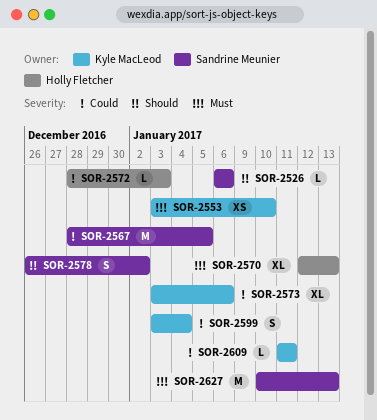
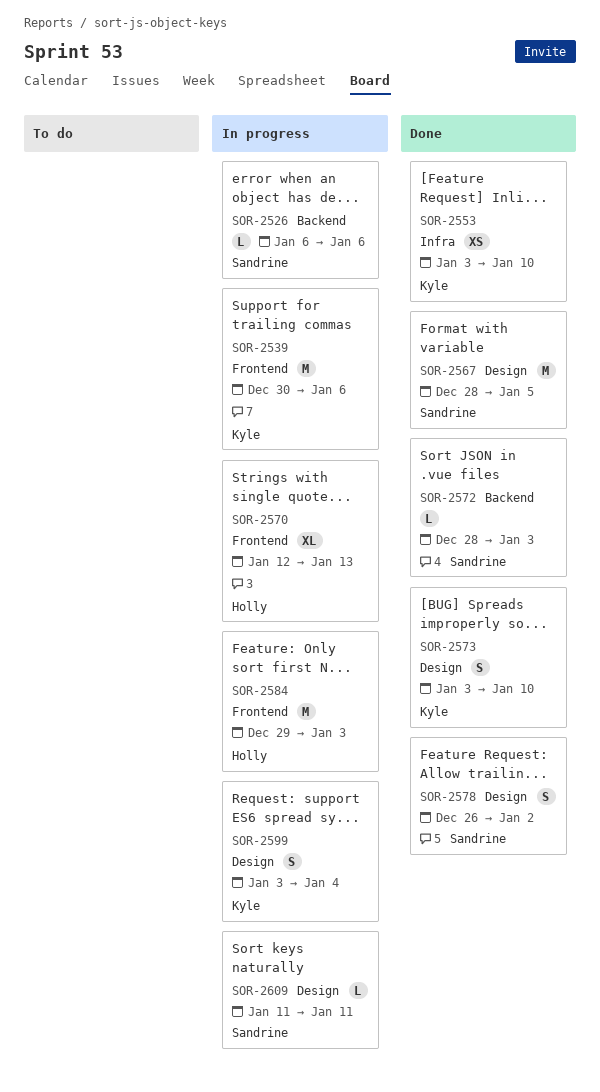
SOR-2539: none -> present
SOR-2572, owner: Holly Fletcher -> Sandrine Meunier
SOR-2573, estimate: XL -> S
SOR-2573, due: Jan 6 -> Jan 10
SOR-2584: none -> present
SOR-2609, owner: Kyle MacLeod -> Sandrine Meunier
SOR-2627: present -> none

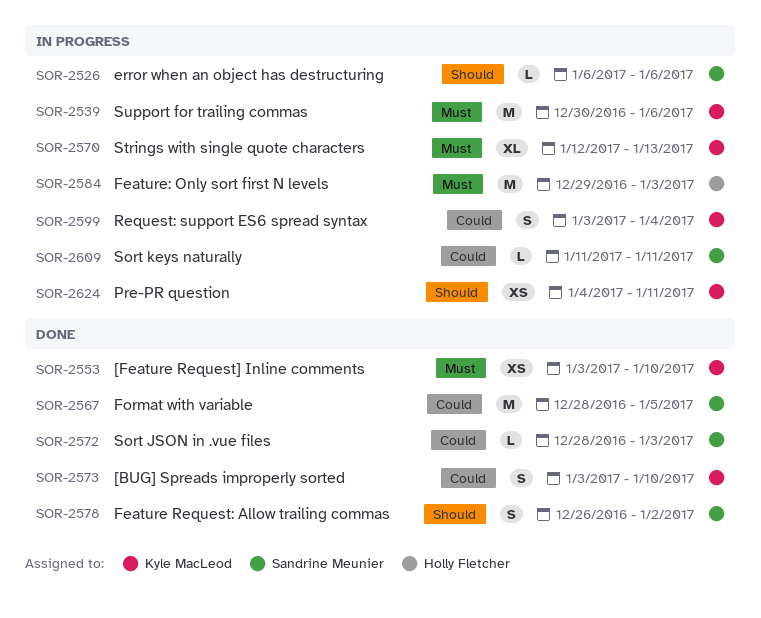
SOR-2570, owner: Holly Fletcher -> Kyle MacLeod
SOR-2624: none -> present

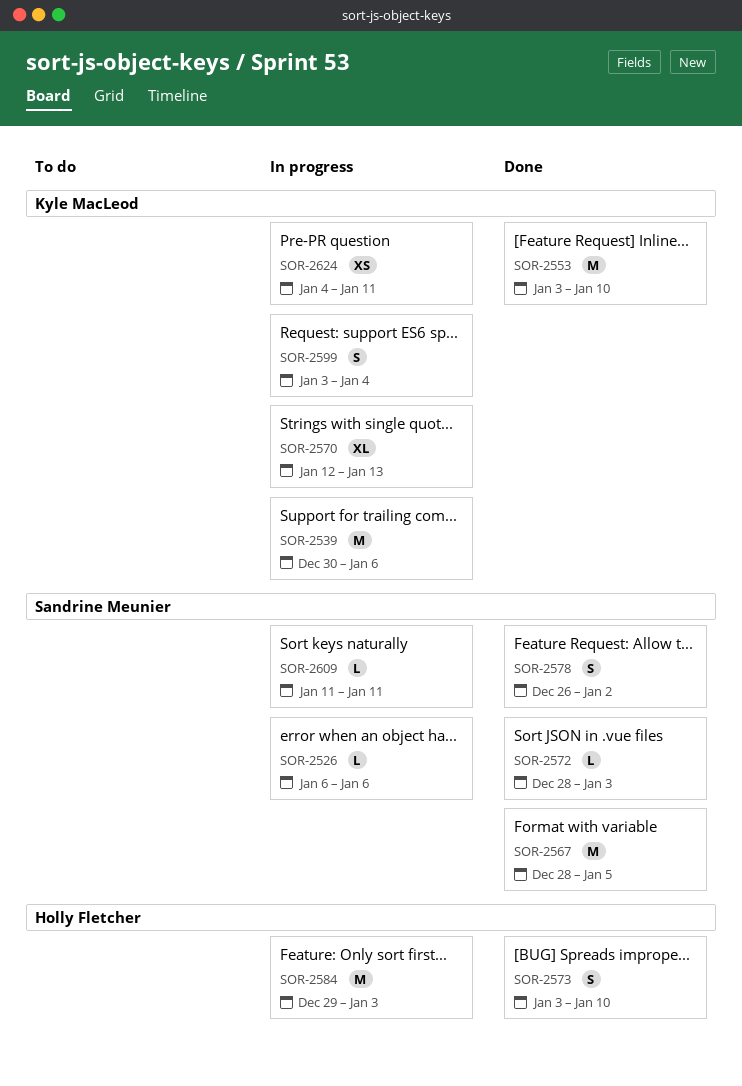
SOR-2553, estimate: XS -> M
SOR-2573, owner: Kyle MacLeod -> Holly Fletcher

